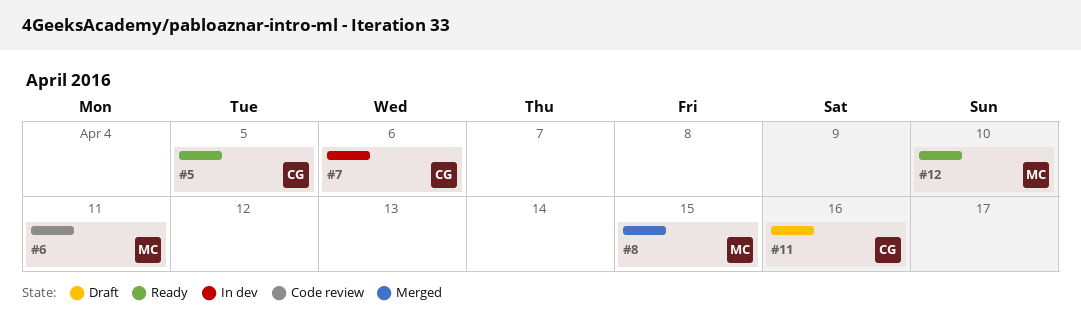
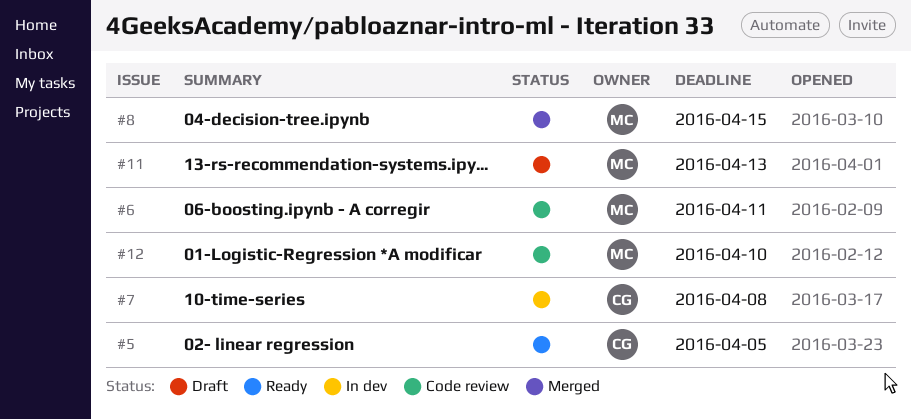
#7, due: Apr 6 -> Apr 8
#11, owner: CG -> MC
#11, due: Apr 16 -> Apr 13
#12, status: Ready -> Code review

